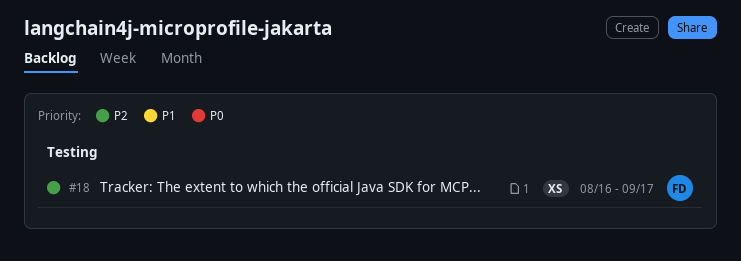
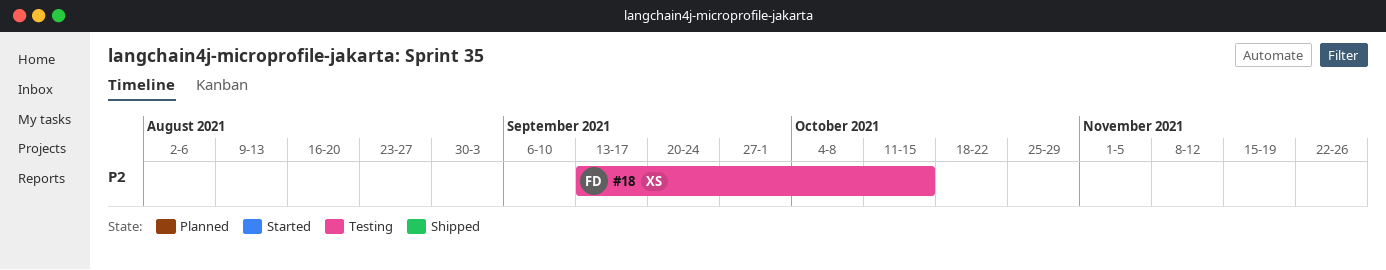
#18, start: Aug 16 -> Sep 13
#18, due: Sep 17 -> Oct 15

